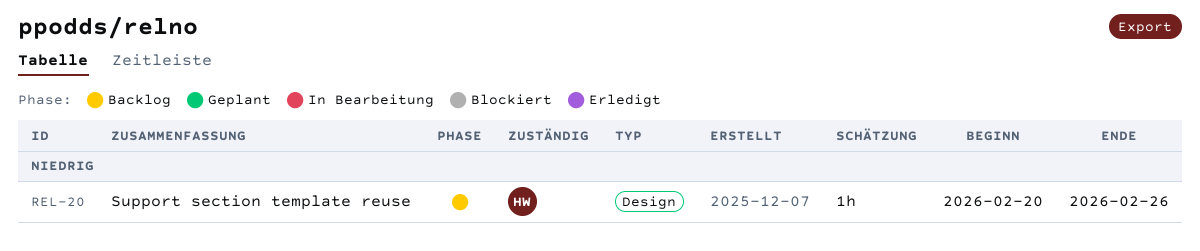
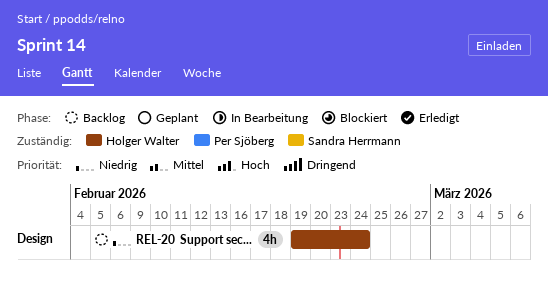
REL-20, estimate: 1h -> 4h
REL-20, start: Feb 20 -> Feb 19
REL-20, due: Feb 26 -> Feb 24

